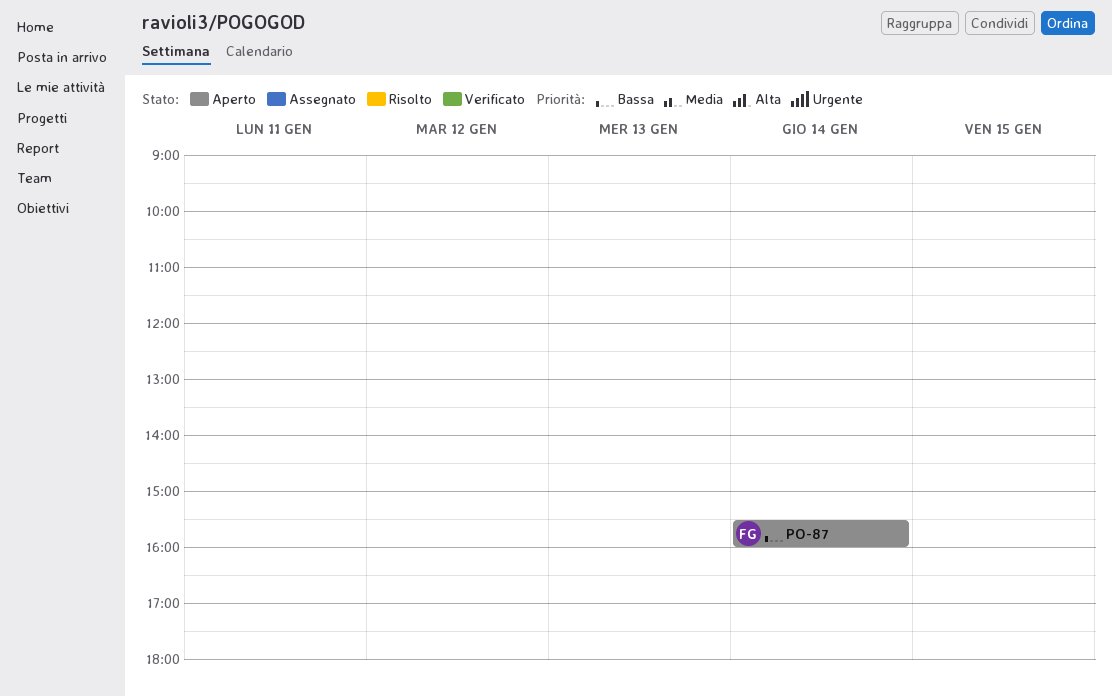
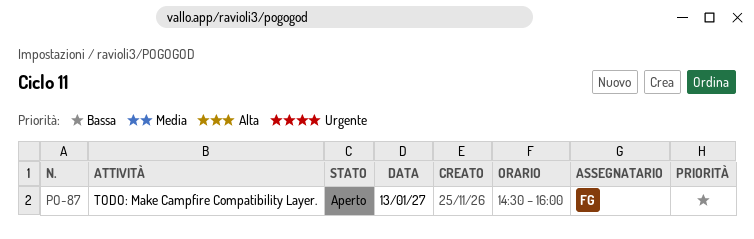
PO-87, day: Jan 14 -> Jan 13
PO-87, begins: 15:30 -> 14:30

